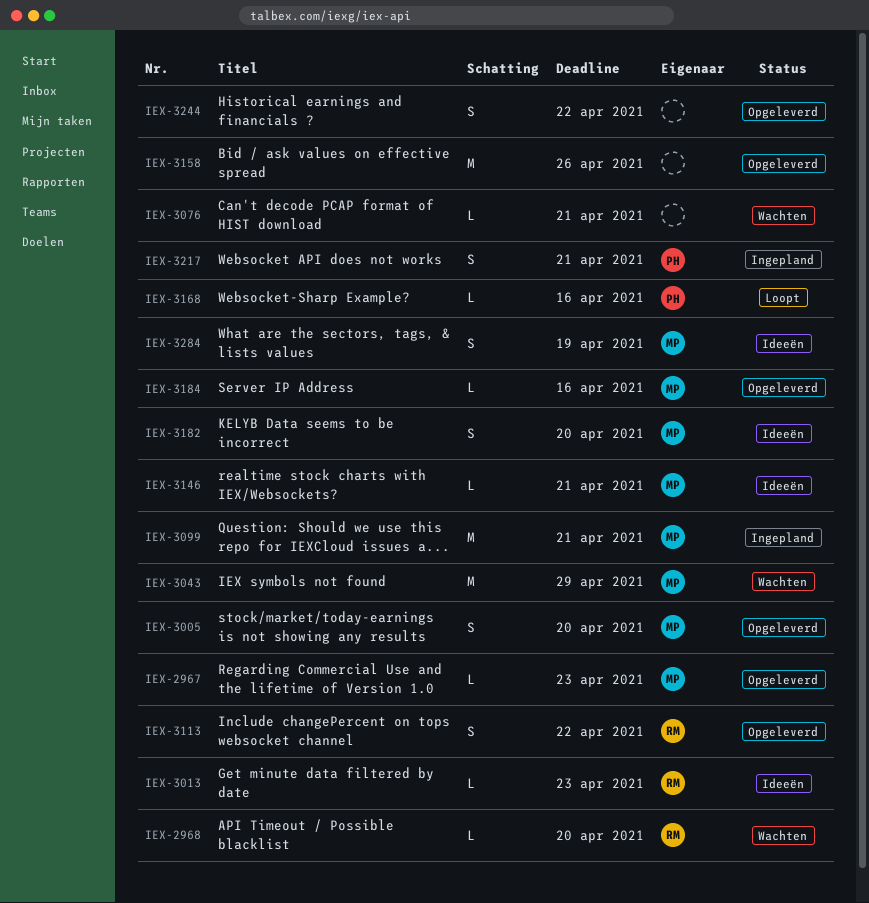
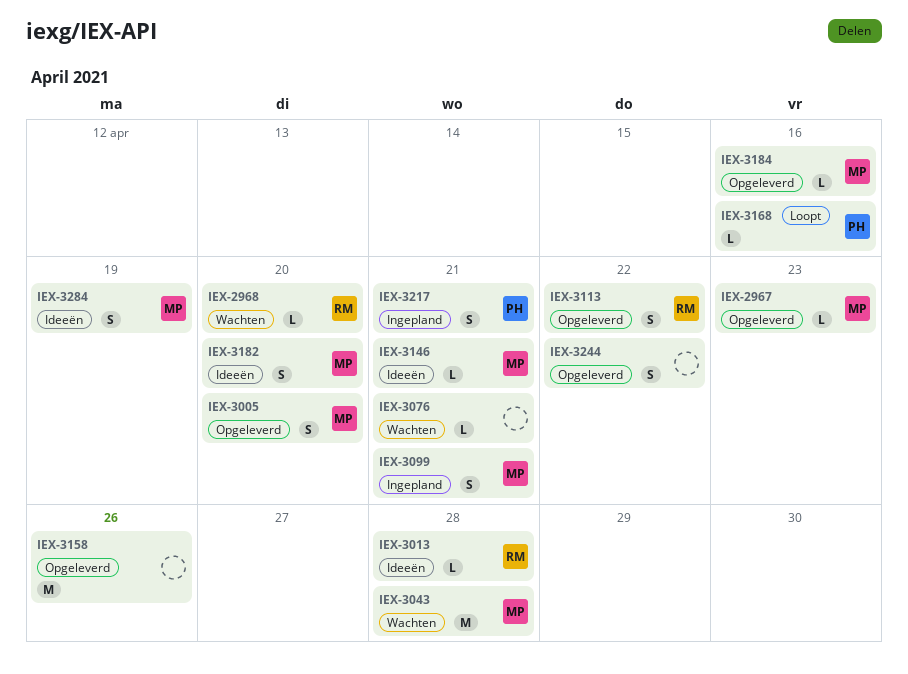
IEX-3013, due: Apr 23 -> Apr 28
IEX-3043, due: Apr 29 -> Apr 28
IEX-3099, estimate: M -> S

